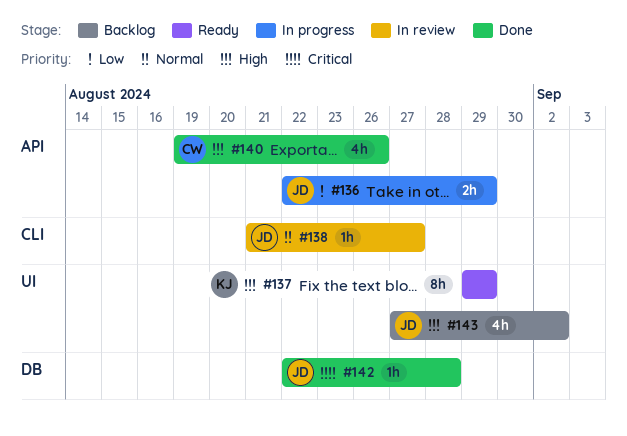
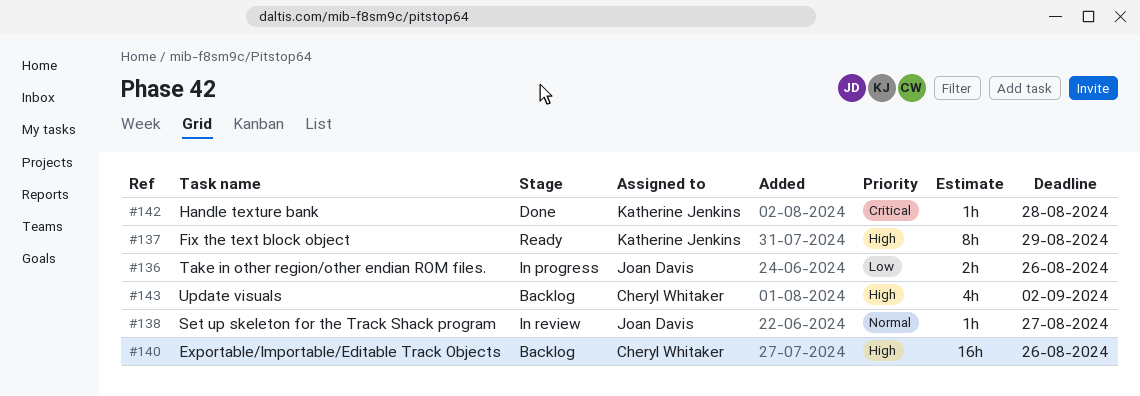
#136, due: Aug 29 -> Aug 26
#140, status: Done -> Backlog
#140, estimate: 4h -> 16h
#142, owner: Joan Davis -> Katherine Jenkins
#143, owner: Joan Davis -> Cheryl Whitaker

